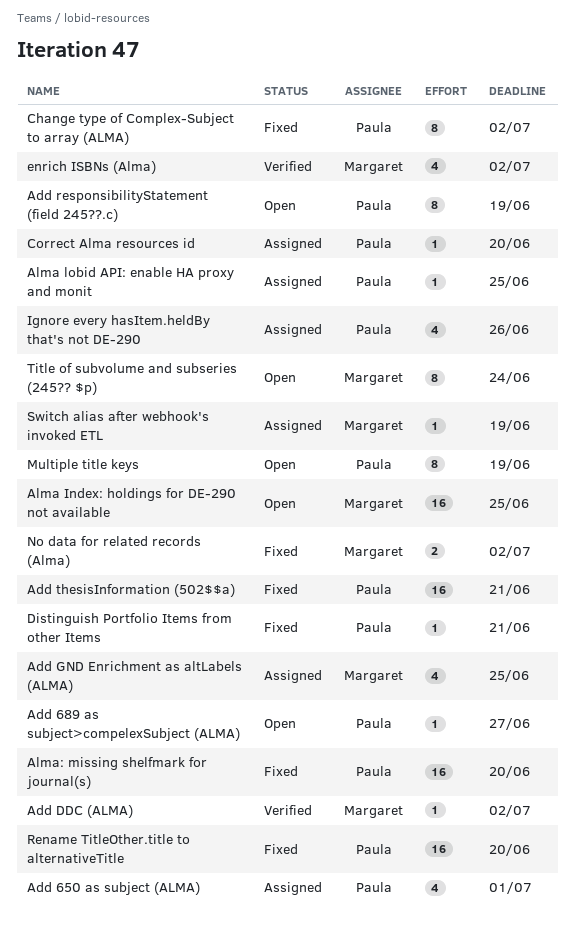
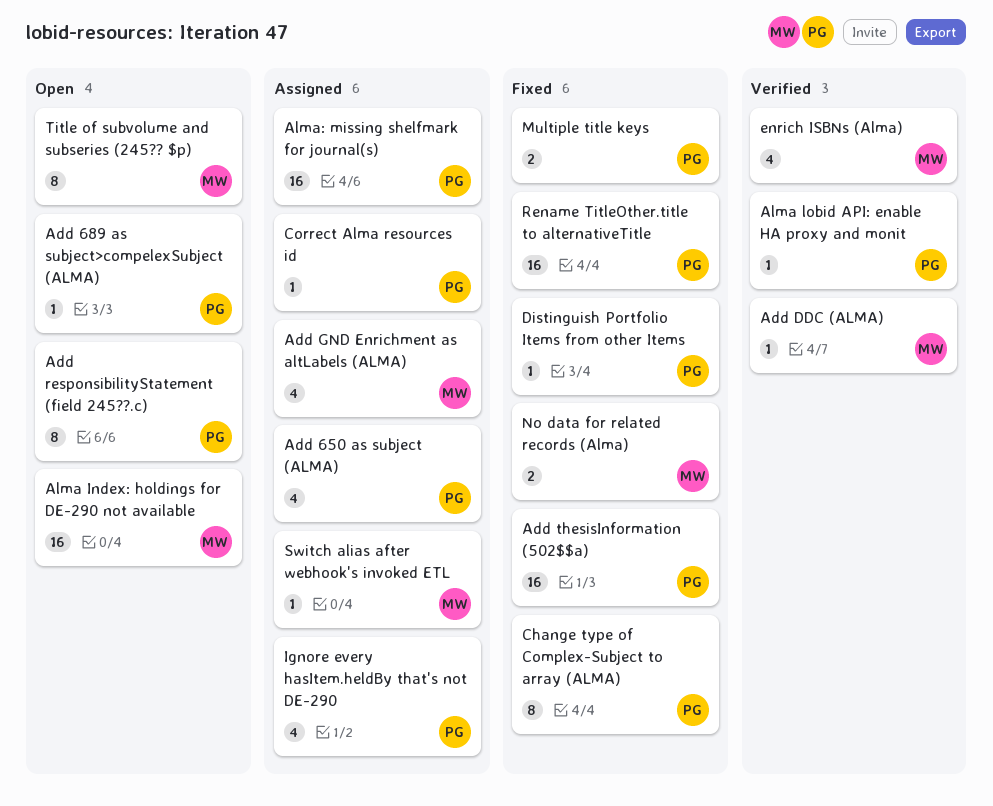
Alma lobid API: enable HA proxy and monit, status: Assigned -> Verified
Alma: missing shelfmark for journal(s), status: Fixed -> Assigned
Multiple title keys, status: Open -> Fixed
Multiple title keys, estimate: 8 -> 2

